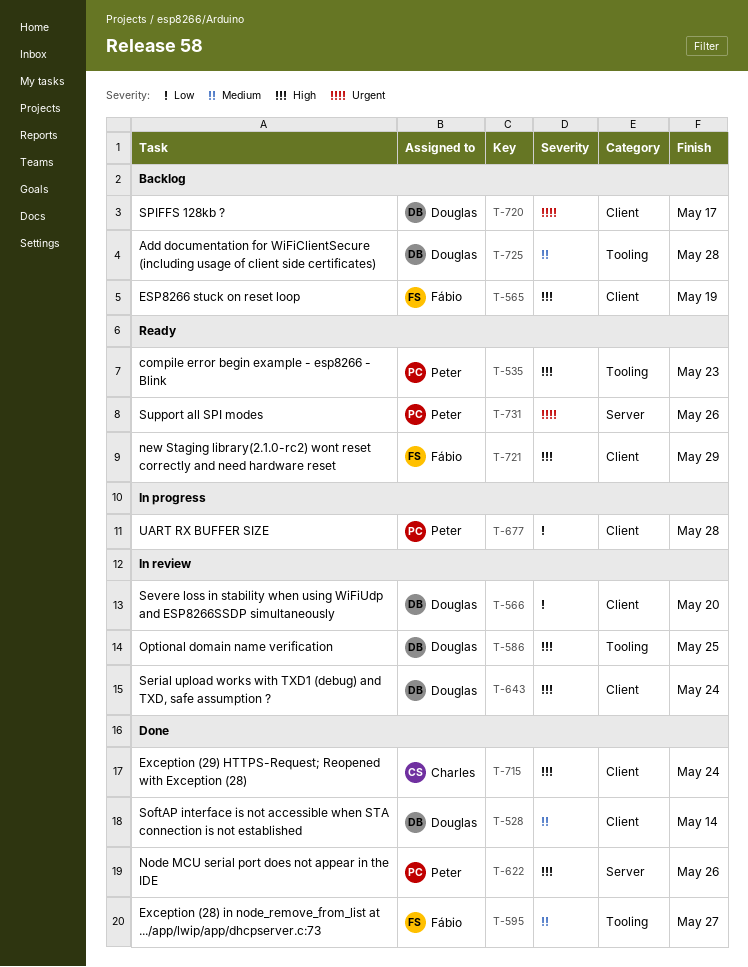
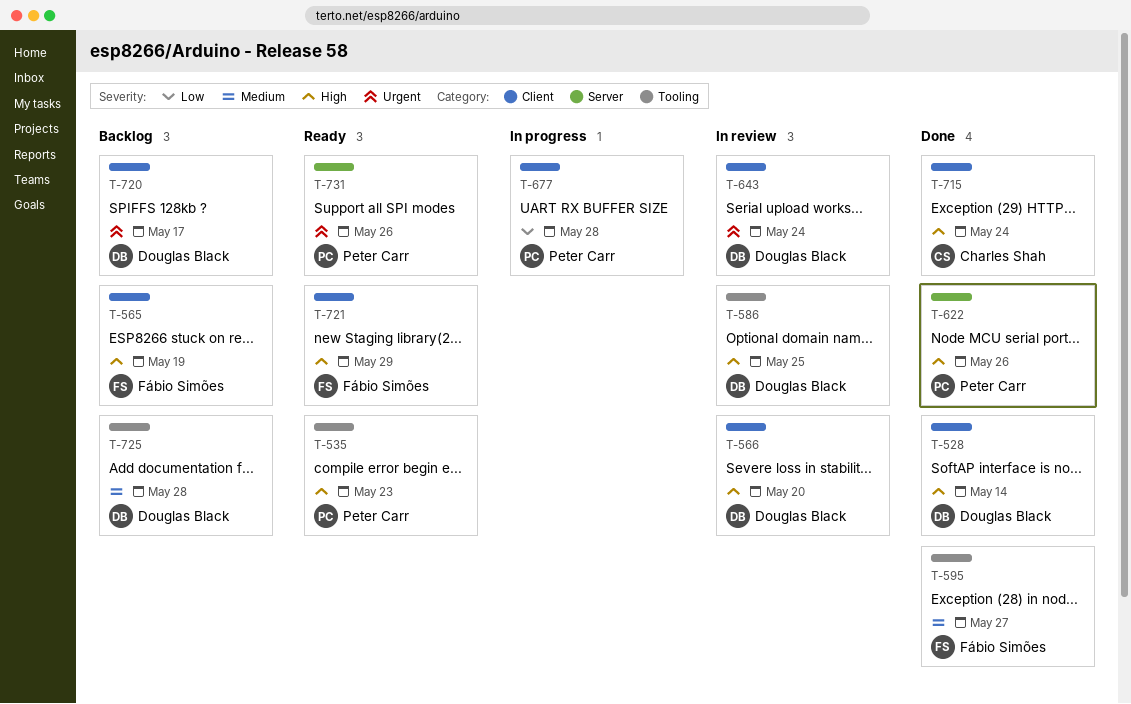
T-528, priority: Medium -> High
T-566, priority: Low -> High
T-643, priority: High -> Urgent

